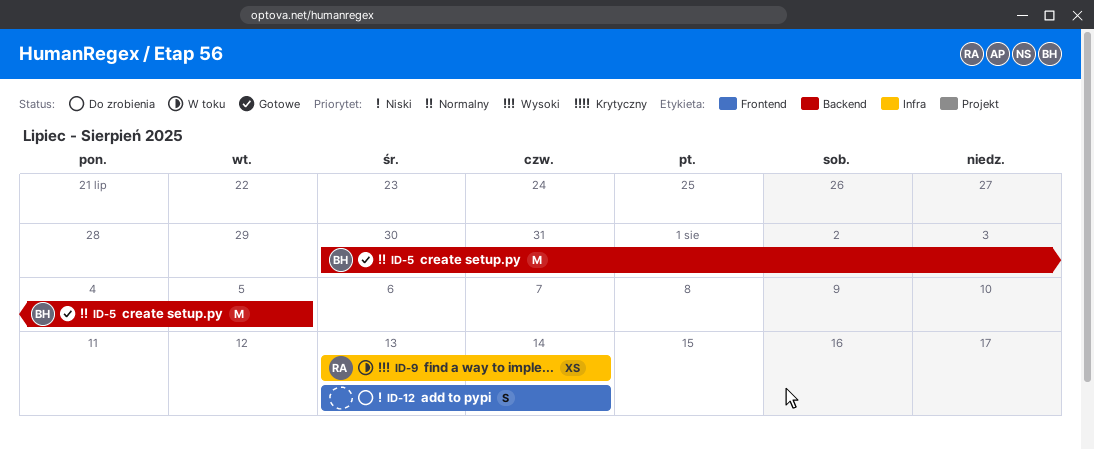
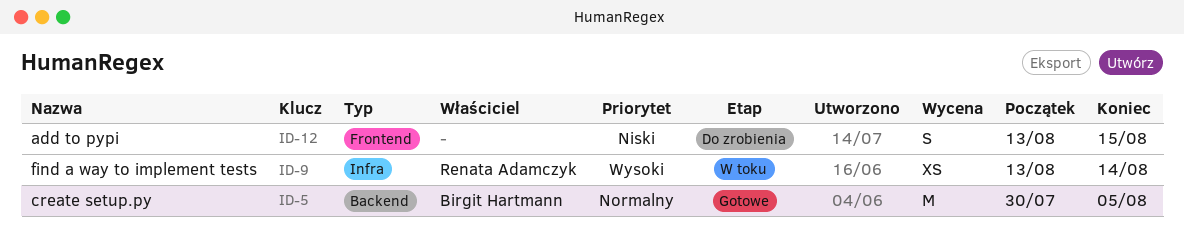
ID-12, due: Aug 14 -> Aug 15

